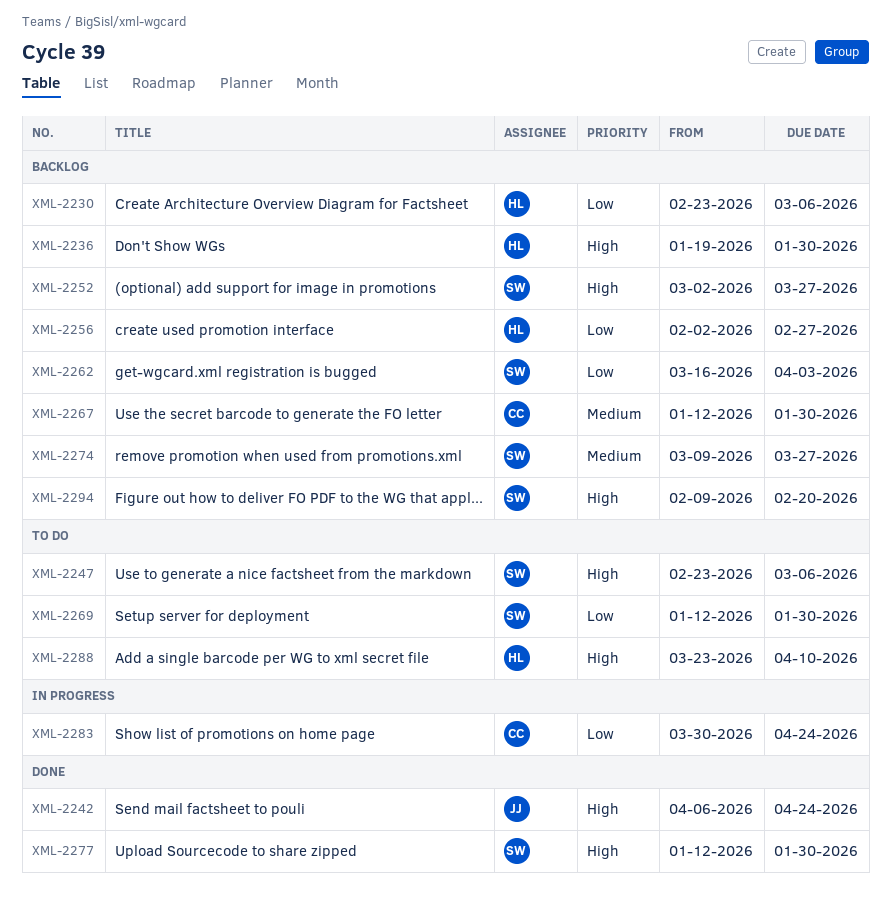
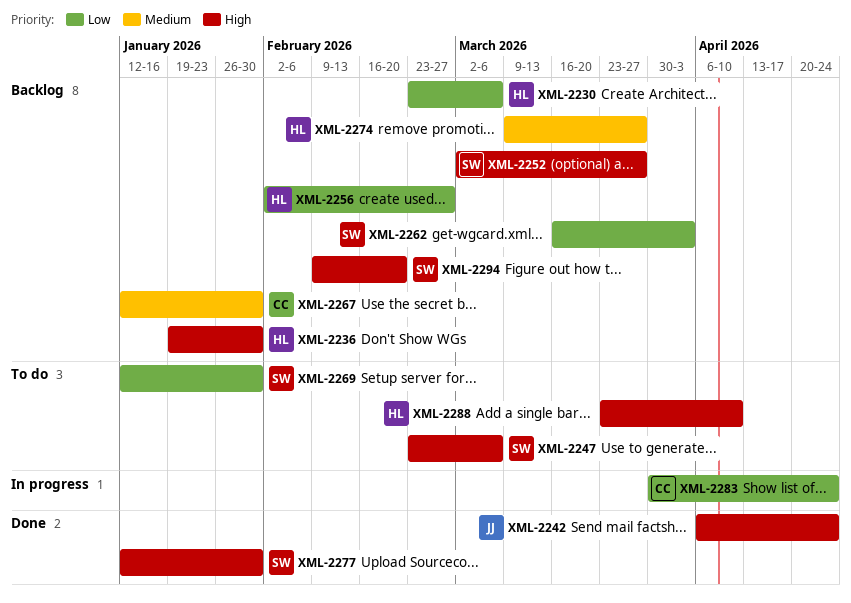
XML-2274, owner: SW -> HL

